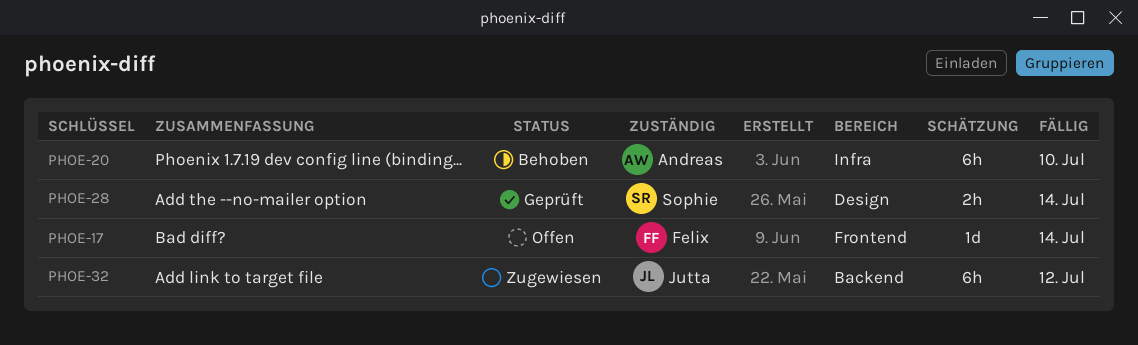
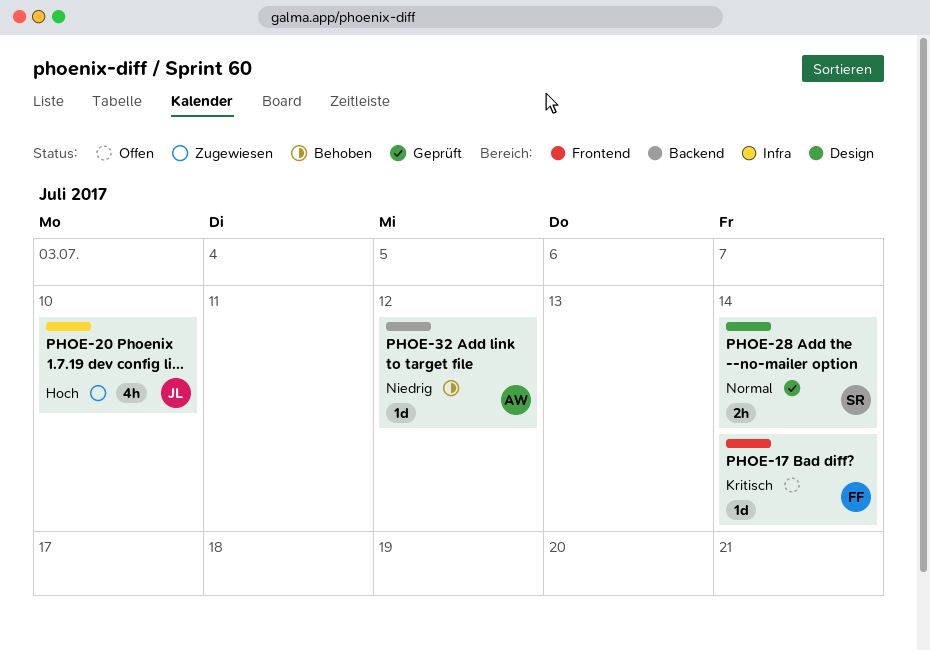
PHOE-20, status: Behoben -> Zugewiesen
PHOE-20, owner: Andreas -> Jutta
PHOE-20, estimate: 6h -> 4h
PHOE-32, status: Zugewiesen -> Behoben
PHOE-32, owner: Jutta -> Andreas
PHOE-32, estimate: 6h -> 1d

